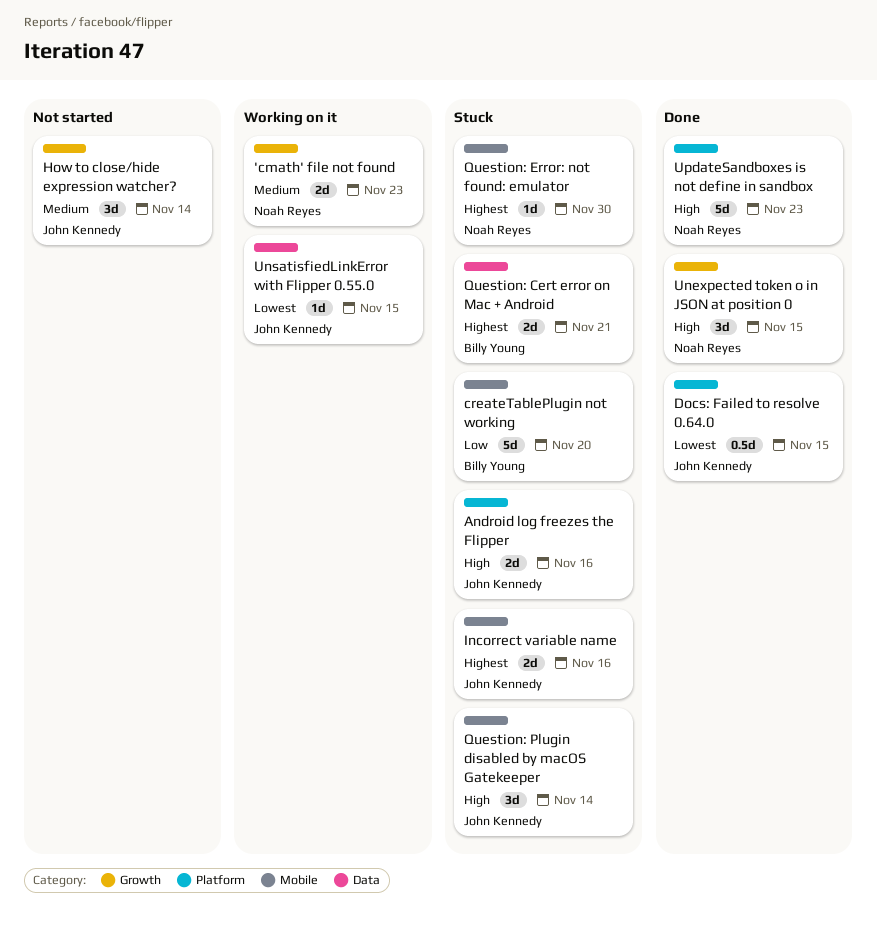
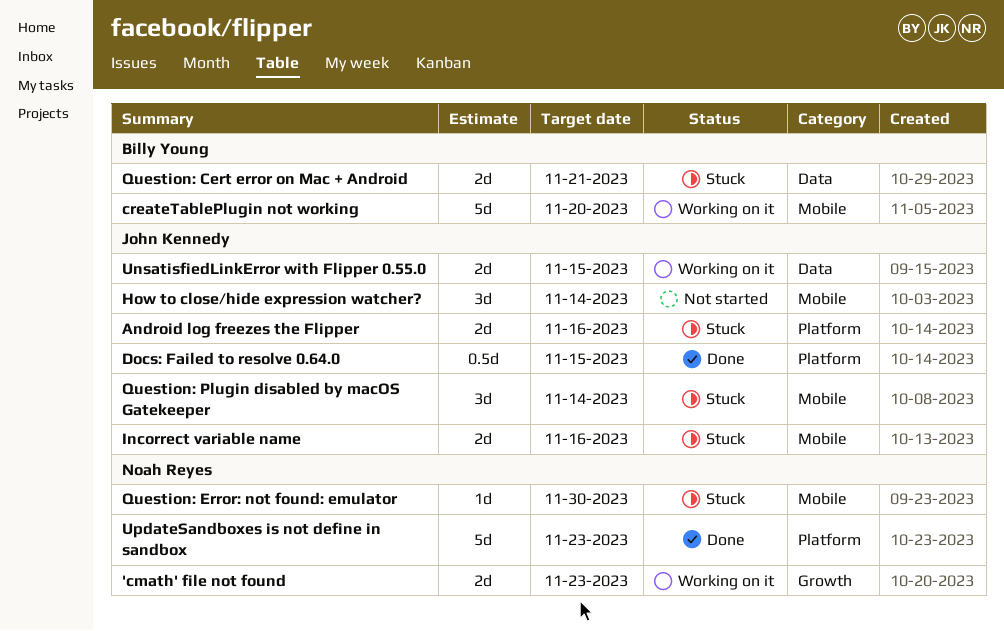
createTablePlugin not working, status: Stuck -> Working on it
How to close/hide expression watcher?, label: Growth -> Mobile
Unexpected token o in JSON at position 0: present -> none
UnsatisfiedLinkError with Flipper 0.55.0, estimate: 1d -> 2d

